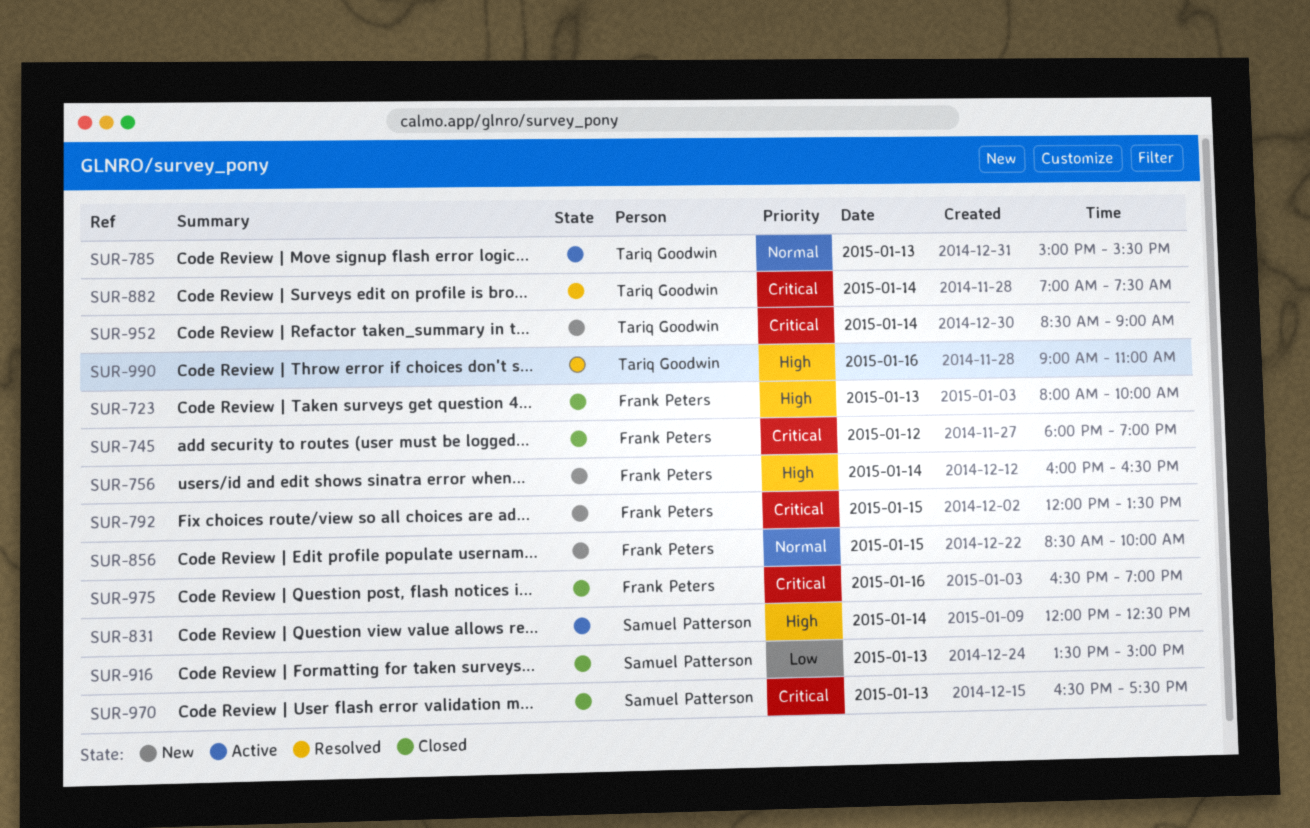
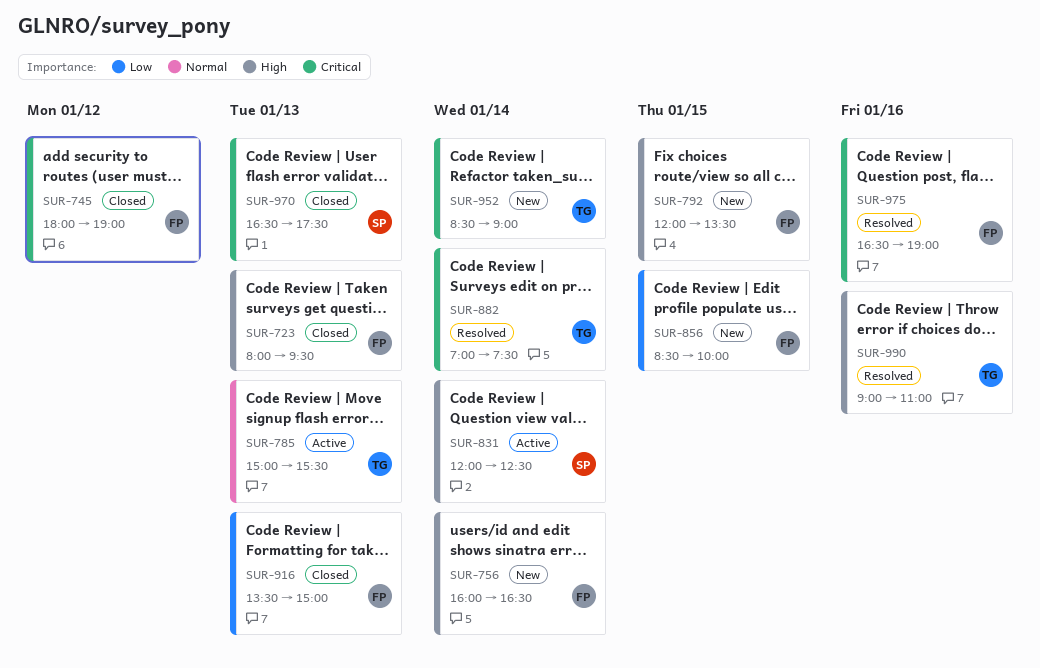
SUR-723, ends: 10:00 -> 09:30
SUR-792, priority: Critical -> High
SUR-856, priority: Normal -> Low
SUR-916, owner: Samuel Patterson -> Frank Peters
SUR-975, status: Closed -> Resolved

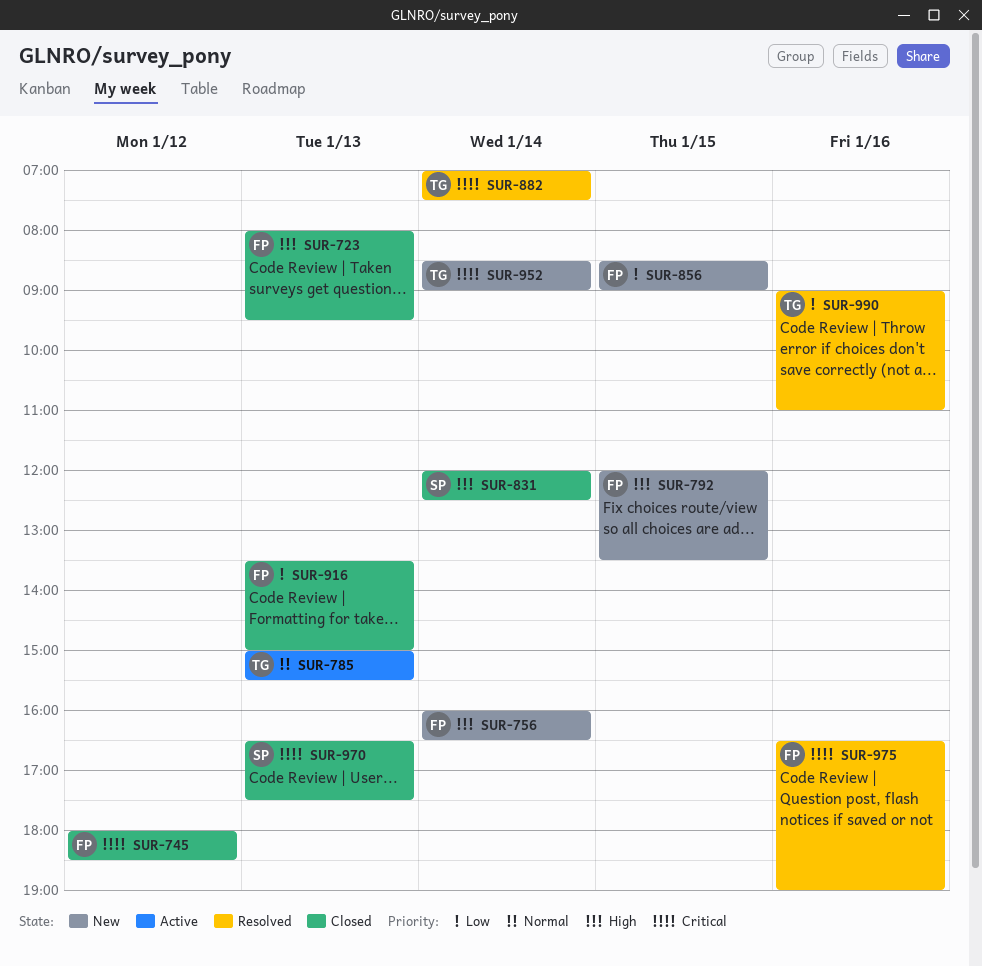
SUR-745, ends: 19:00 -> 18:30
SUR-831, status: Active -> Closed
SUR-856, ends: 10:00 -> 09:00
SUR-990, priority: High -> Low

